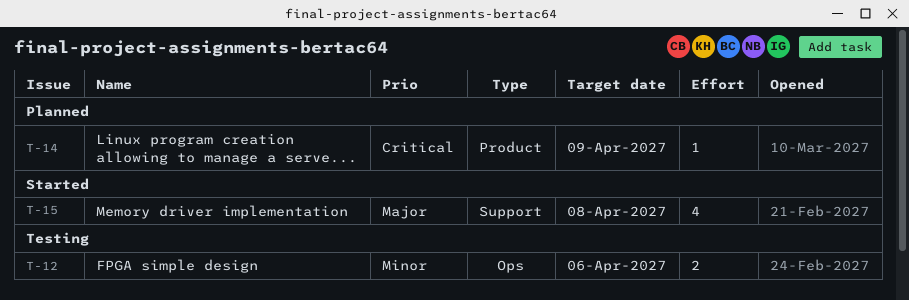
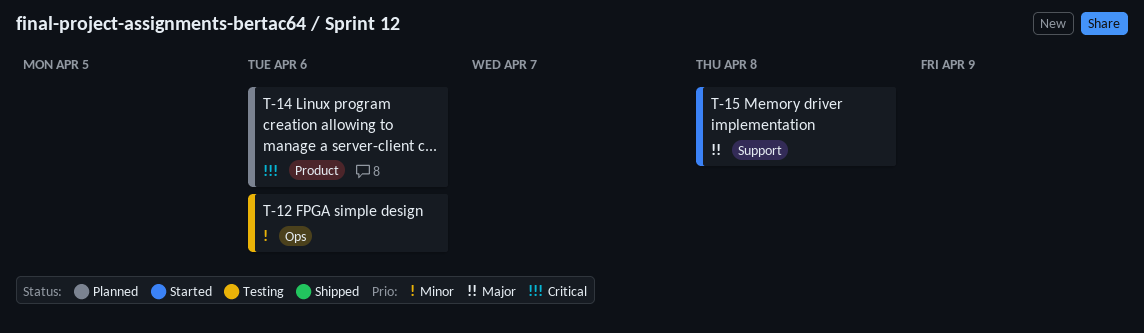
T-14, due: Apr 9 -> Apr 6

